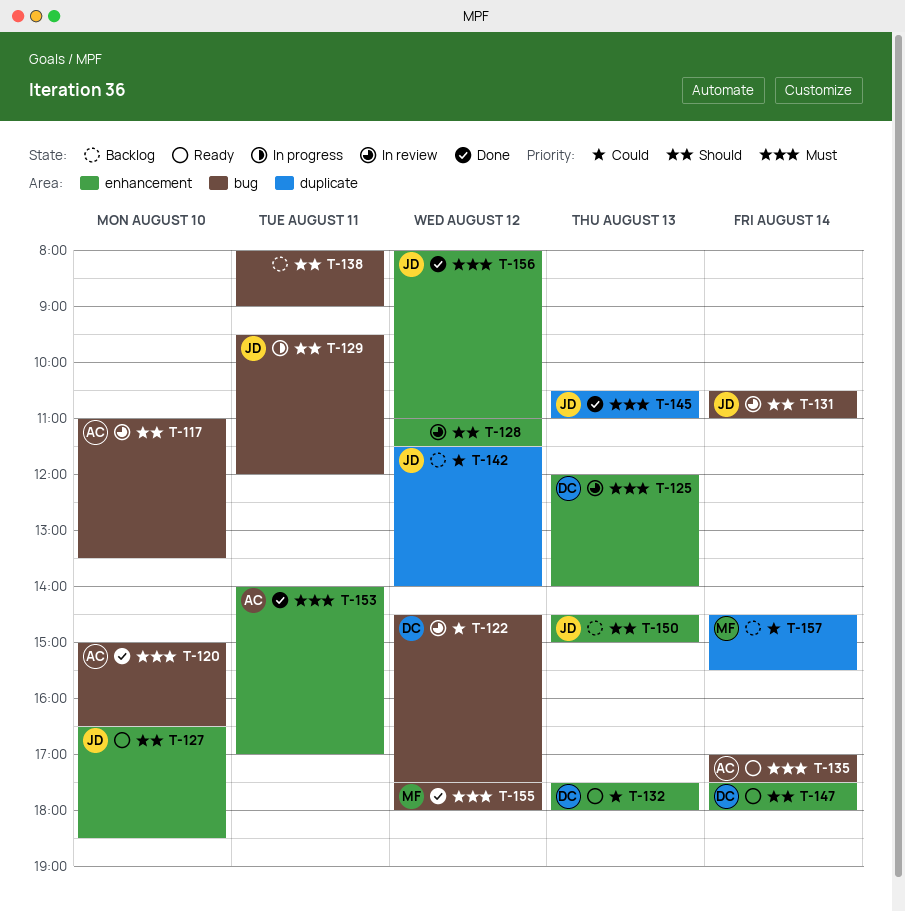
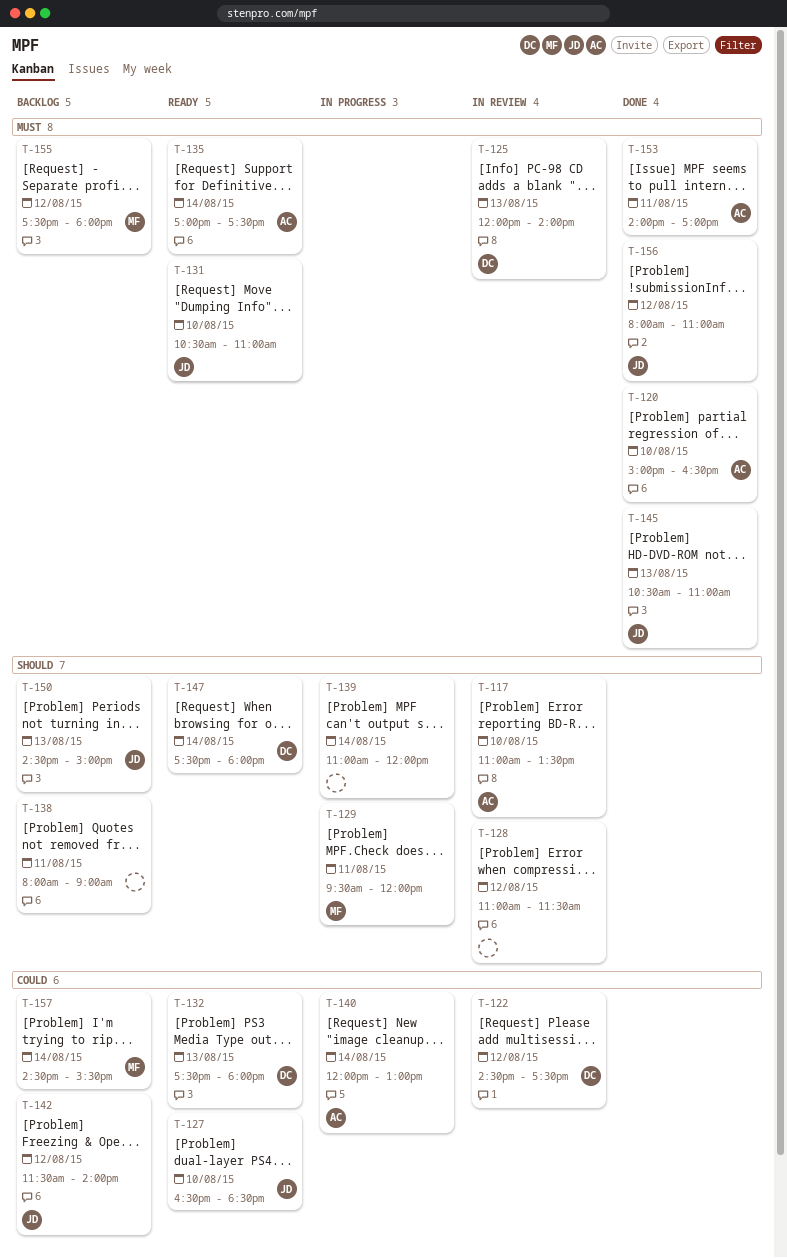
T-127, priority: Should -> Could
T-129, owner: JD -> MF
T-131, status: In review -> Ready
T-131, priority: Should -> Must
T-131, day: Aug 14 -> Aug 10
T-139: none -> present
T-140: none -> present
T-155, status: Done -> Backlog

